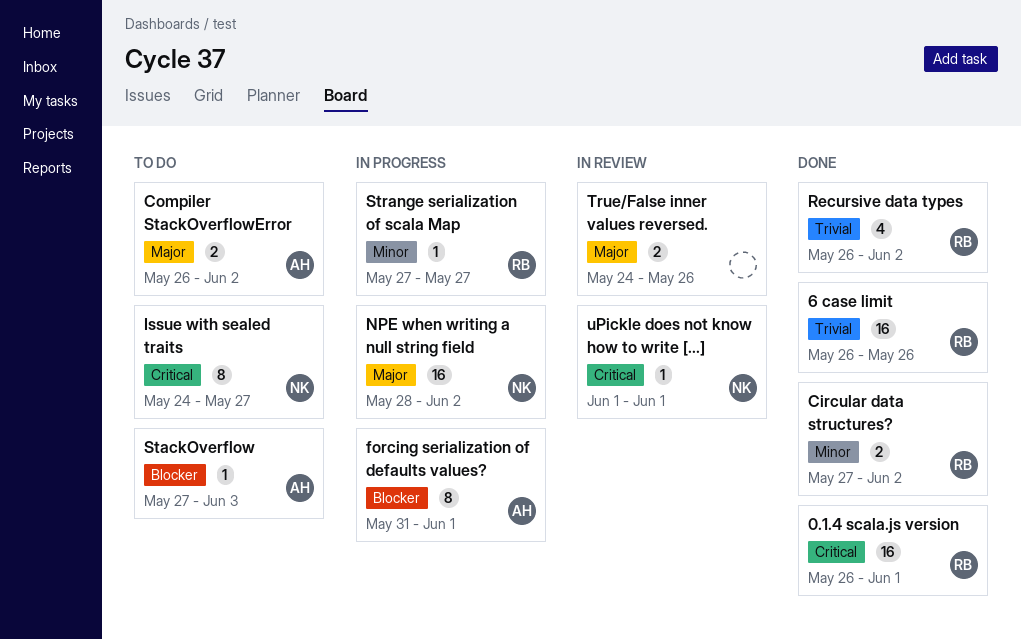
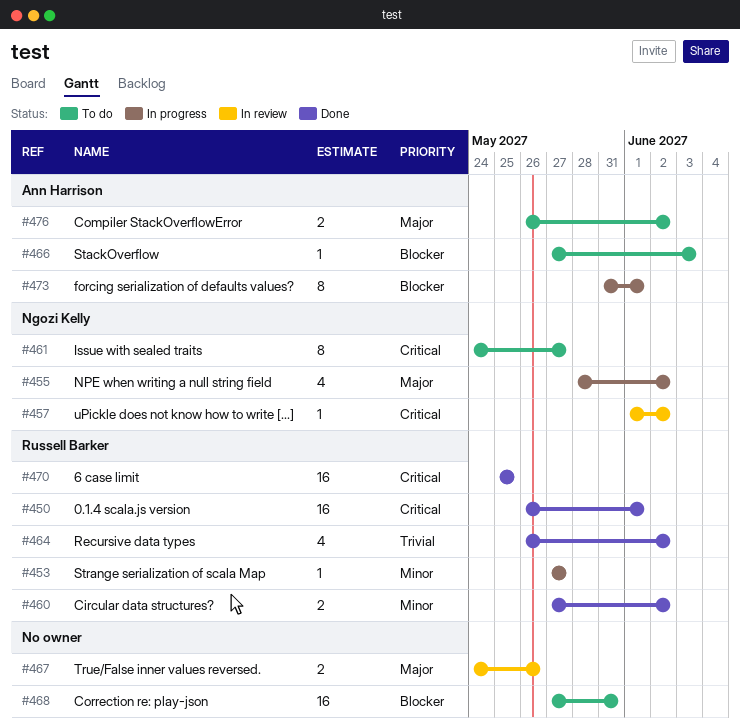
6 case limit, priority: Trivial -> Critical
6 case limit, start: May 26 -> May 25
6 case limit, due: May 26 -> May 25
Correction re: play-json: none -> present
NPE when writing a null string field, estimate: 16 -> 4
uPickle does not know how to write [...], due: Jun 1 -> Jun 2

